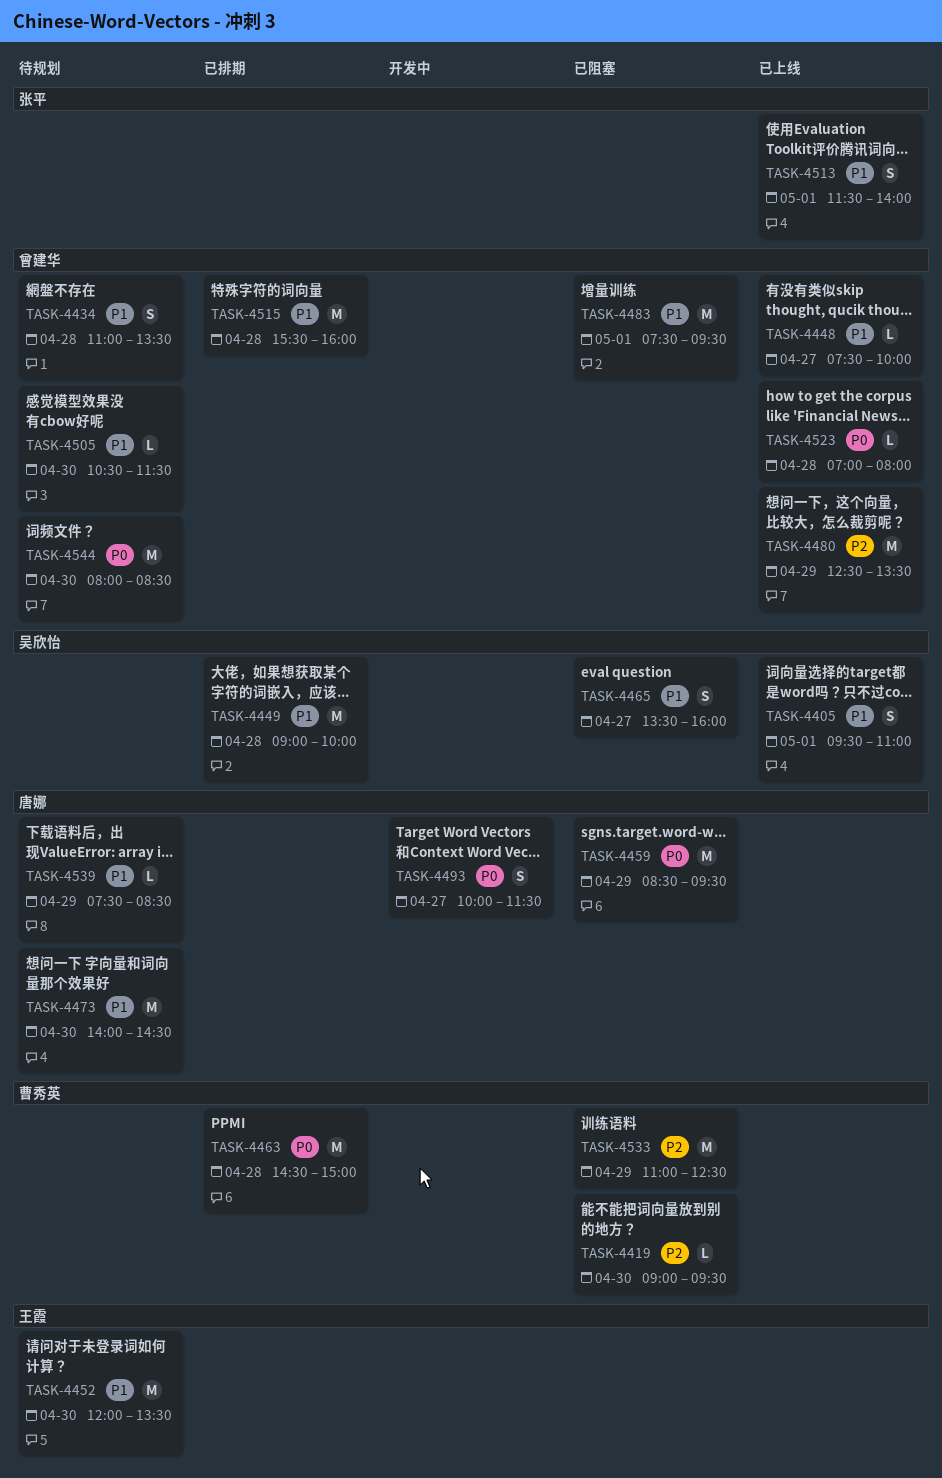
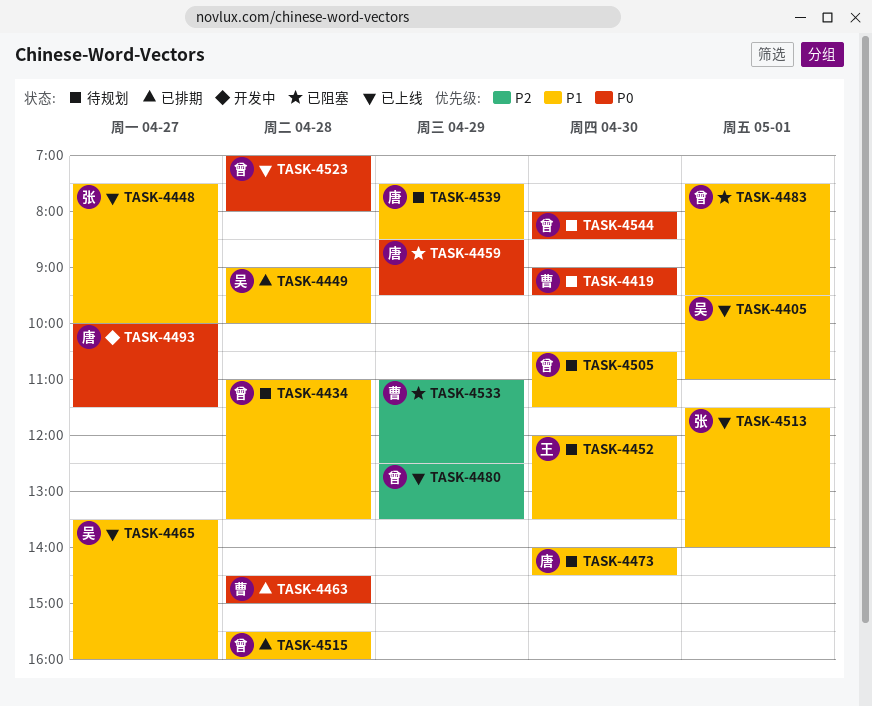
TASK-4419, status: 已阻塞 -> 待规划
TASK-4419, priority: P2 -> P0
TASK-4448, owner: 曾建华 -> 张平
TASK-4465, status: 已阻塞 -> 已上线

